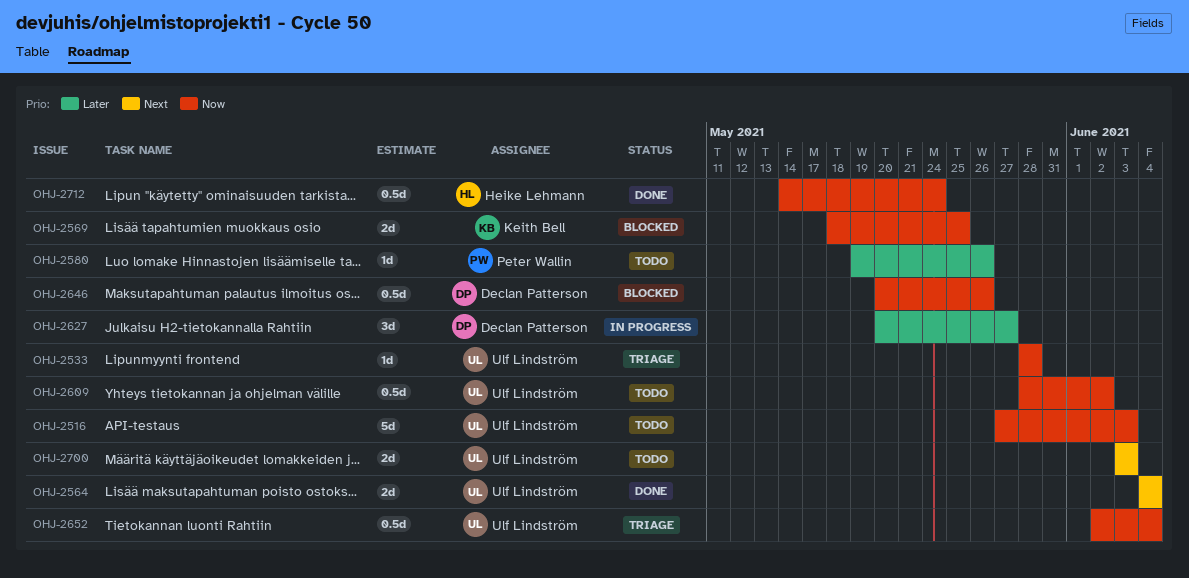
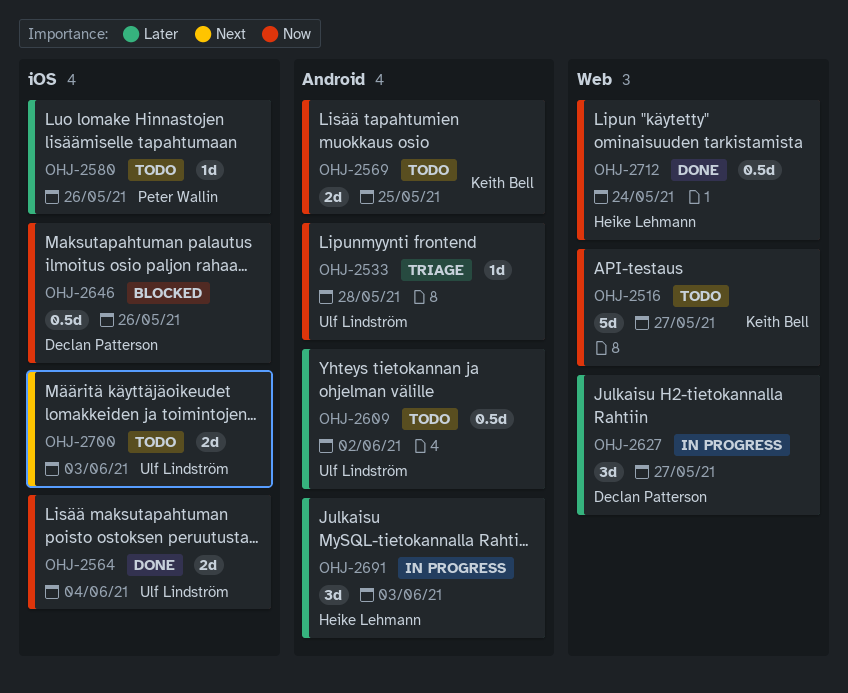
OHJ-2516, owner: Ulf Lindström -> Keith Bell
OHJ-2516, due: Jun 3 -> May 27
OHJ-2564, priority: Next -> Now
OHJ-2569, status: Blocked -> Todo
OHJ-2609, priority: Now -> Later
OHJ-2652: present -> none
OHJ-2691: none -> present

